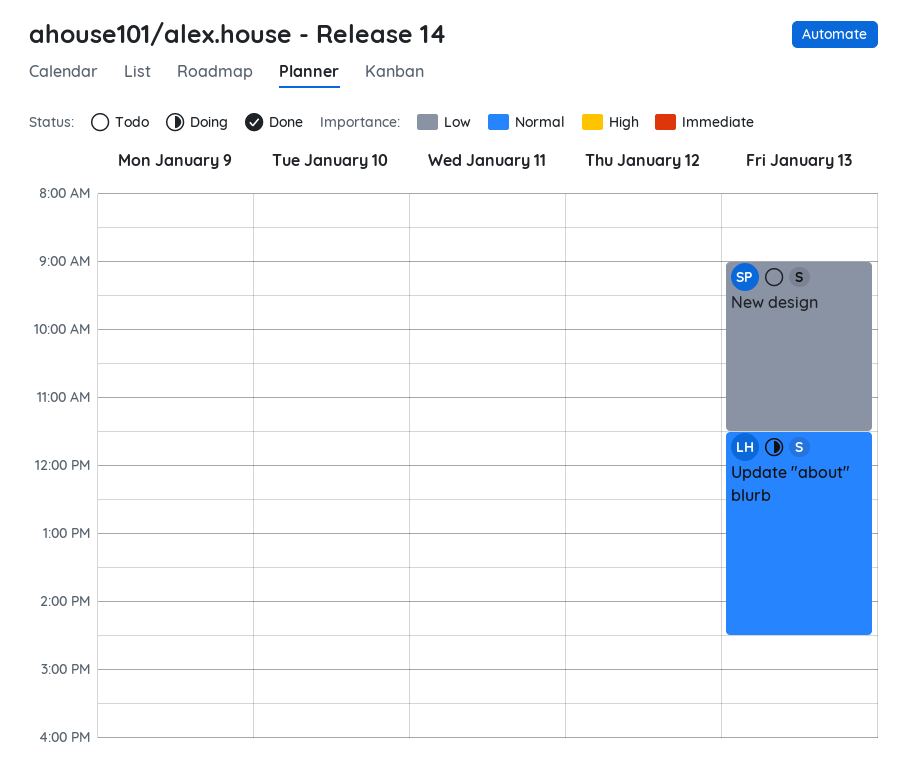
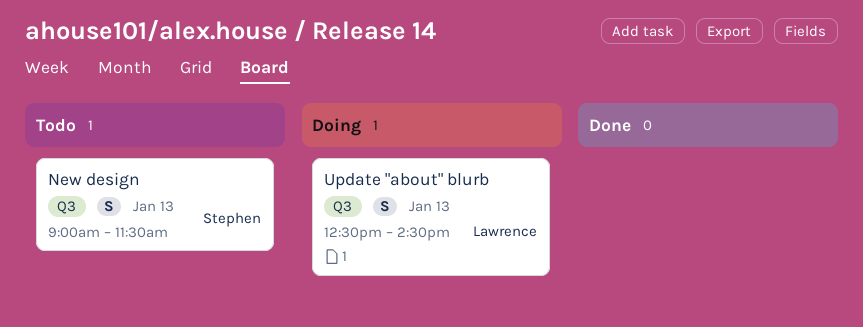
Update "about" blurb, begins: 11:30 -> 12:30

